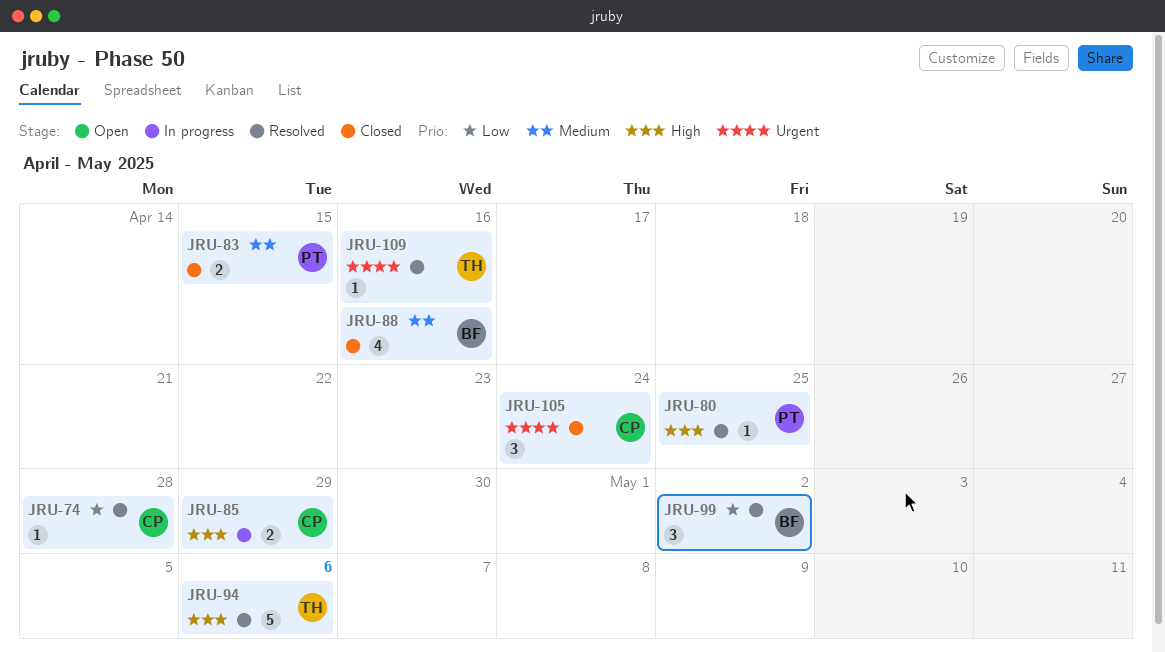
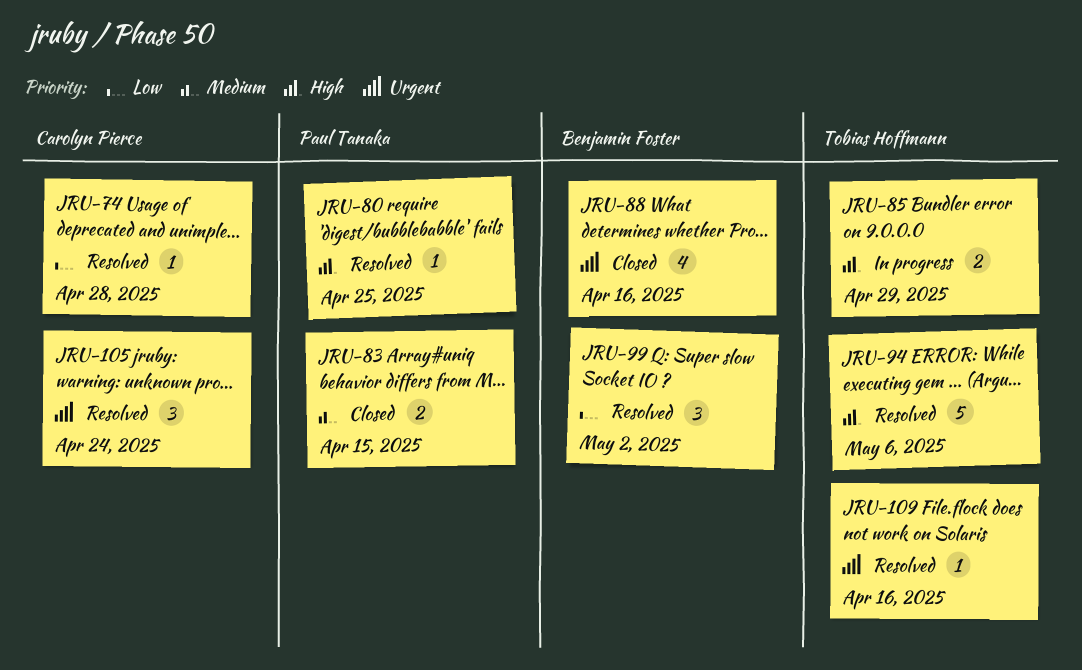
JRU-85, owner: Carolyn Pierce -> Tobias Hoffmann
JRU-88, priority: Medium -> Urgent
JRU-105, status: Closed -> Resolved

